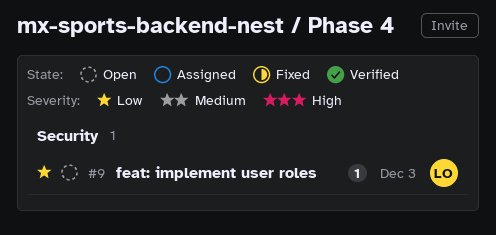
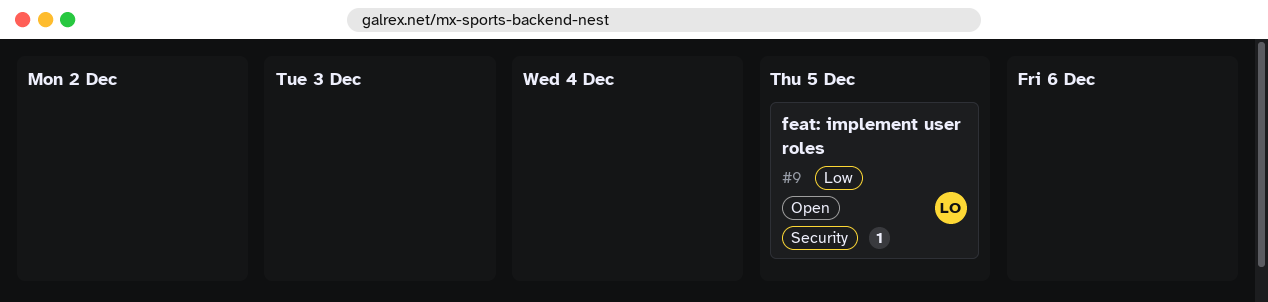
#9, due: Dec 3 -> Dec 5

